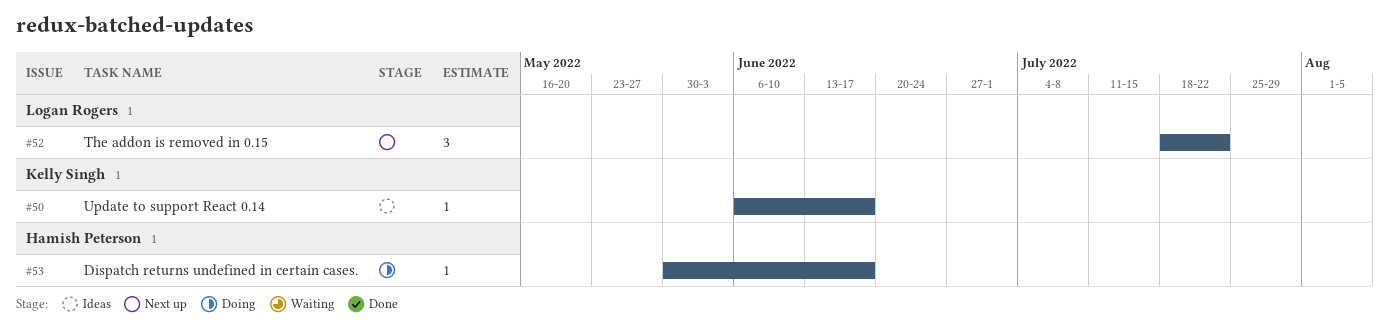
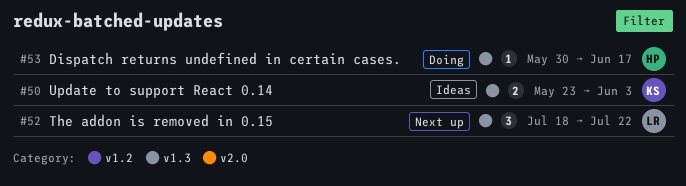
#50, estimate: 1 -> 2
#50, start: Jun 6 -> May 23
#50, due: Jun 17 -> Jun 3

